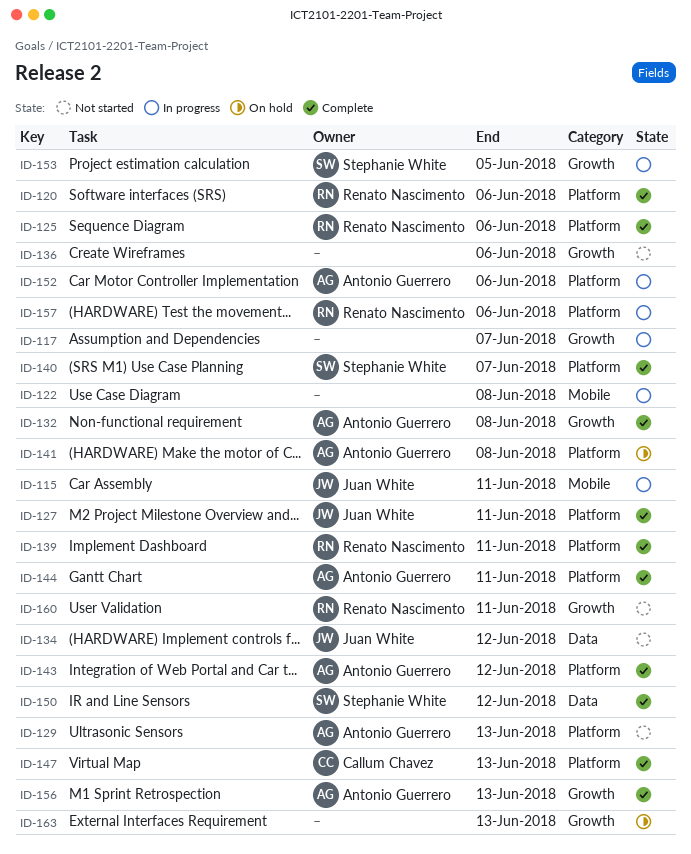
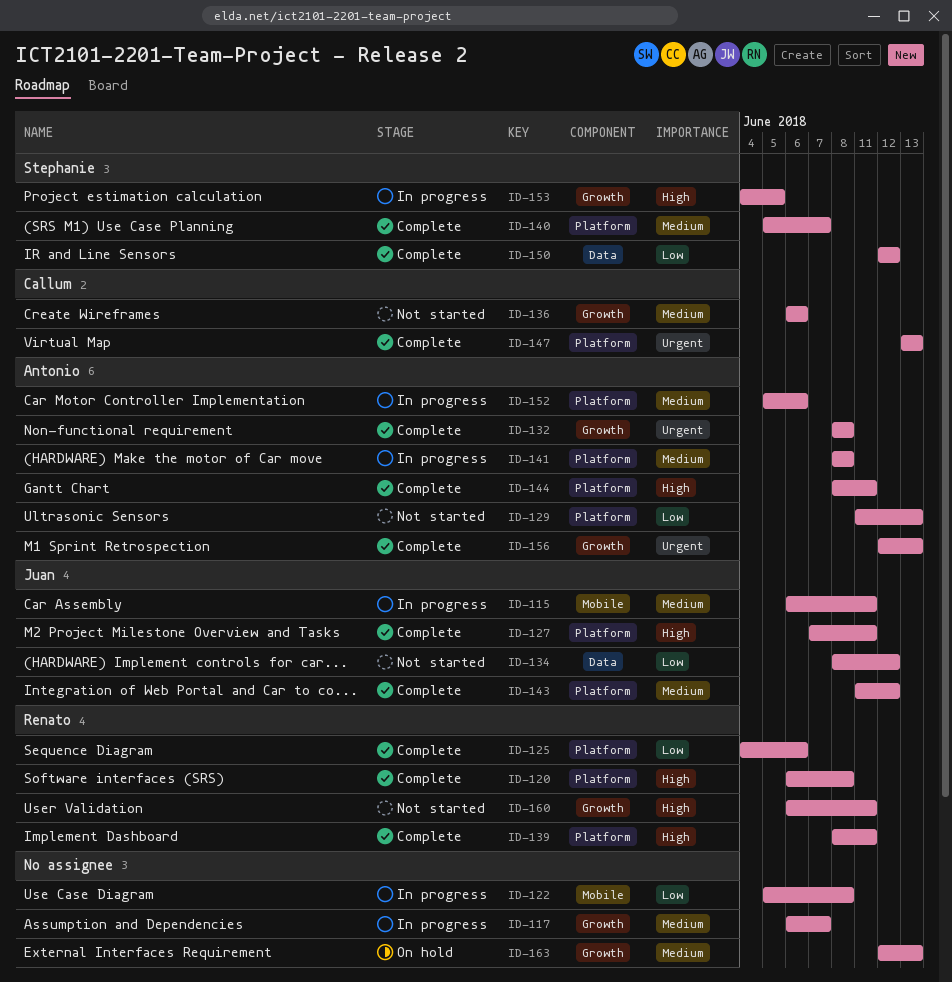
ID-120, due: Jun 6 -> Jun 8
ID-136, owner: none -> Callum Chavez
ID-141, status: On hold -> In progress
ID-143, owner: Antonio Guerrero -> Juan White
ID-157: present -> none

